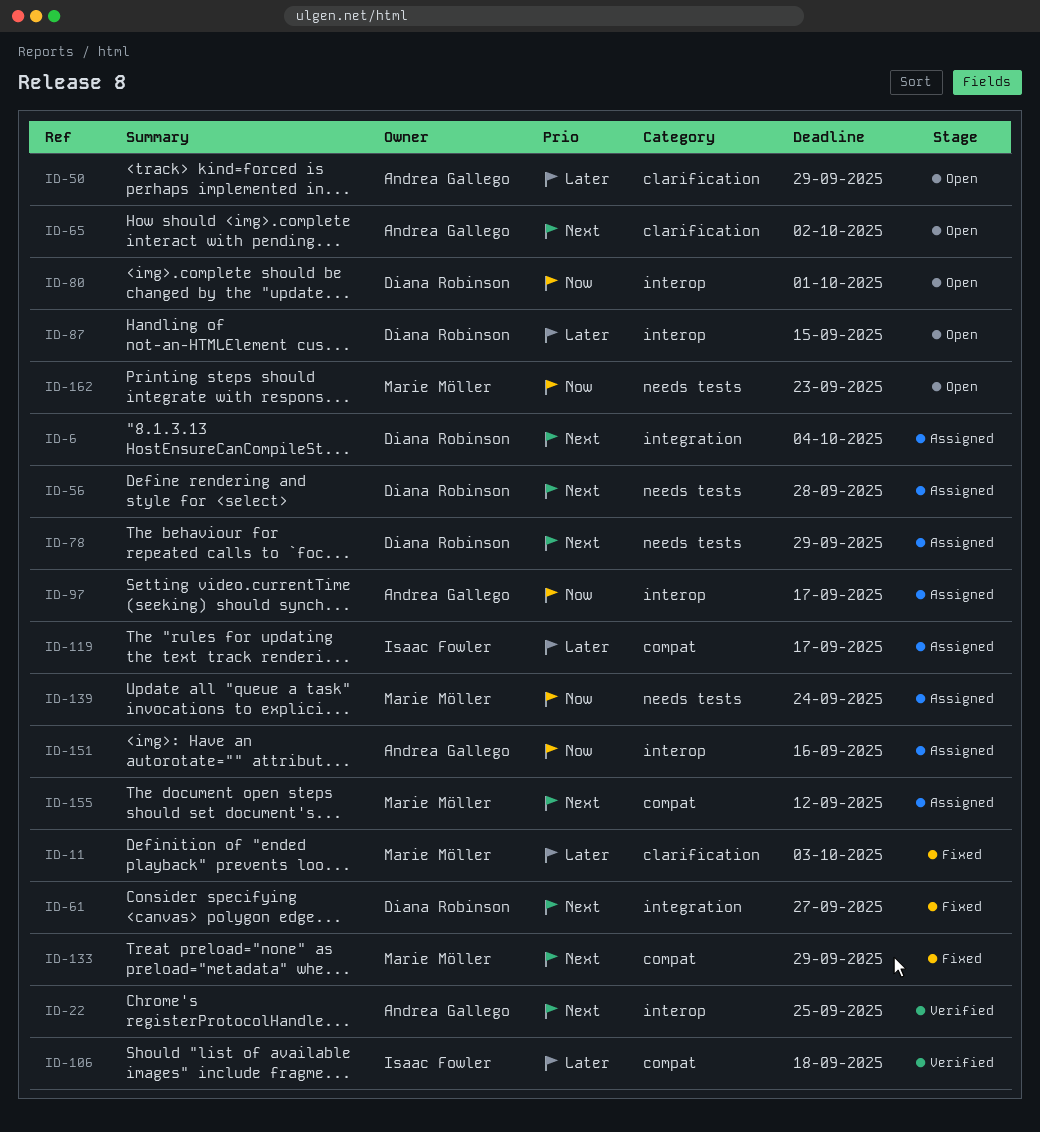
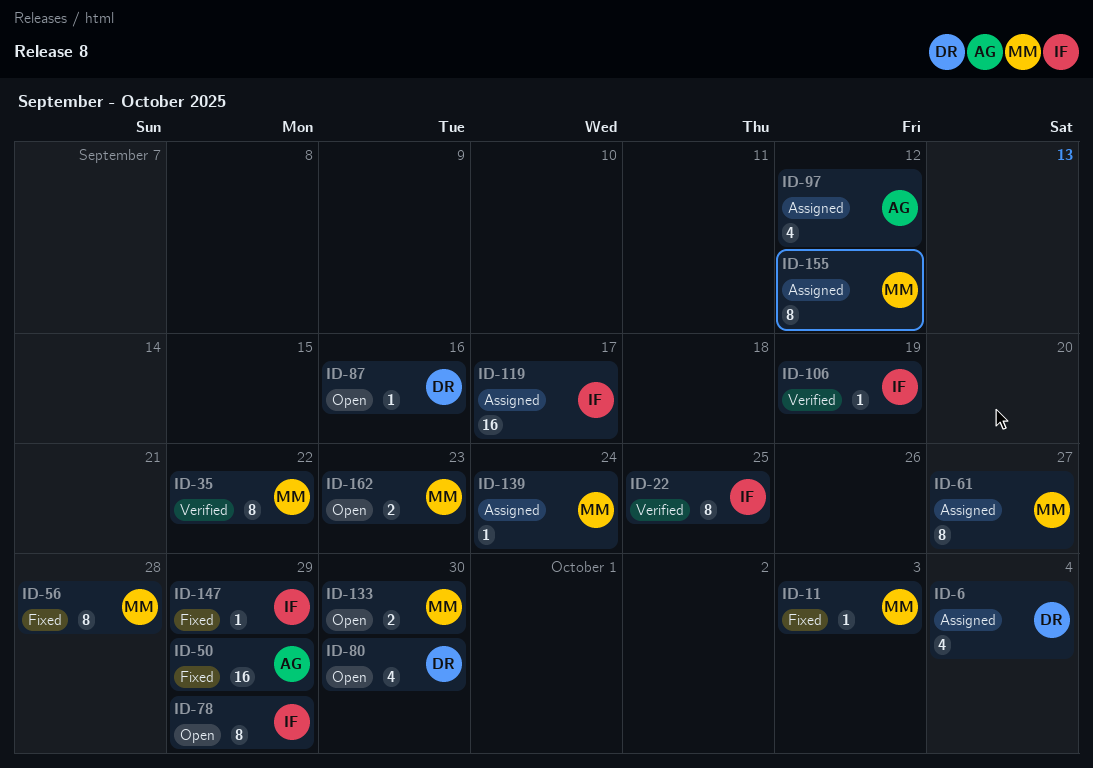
ID-22, owner: Andrea Gallego -> Isaac Fowler
ID-35: none -> present
ID-50, status: Open -> Fixed
ID-56, status: Assigned -> Fixed
ID-56, owner: Diana Robinson -> Marie Möller
ID-61, status: Fixed -> Assigned
ID-61, owner: Diana Robinson -> Marie Möller
ID-65: present -> none
ID-78, status: Assigned -> Open
ID-78, owner: Diana Robinson -> Isaac Fowler
ID-80, due: Oct 1 -> Sep 30
ID-87, due: Sep 15 -> Sep 16
ID-97, due: Sep 17 -> Sep 12
ID-106, due: Sep 18 -> Sep 19
ID-133, status: Fixed -> Open
ID-133, due: Sep 29 -> Sep 30
ID-147: none -> present
ID-151: present -> none

